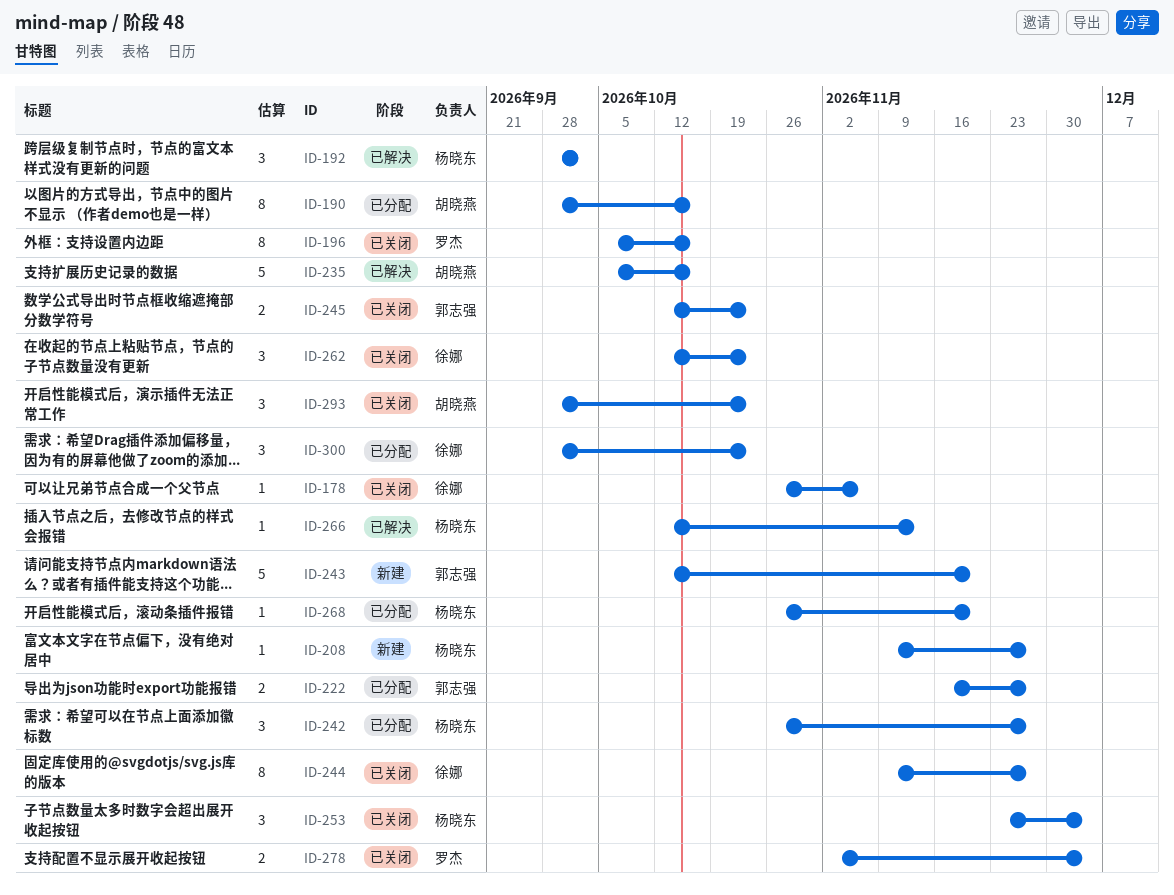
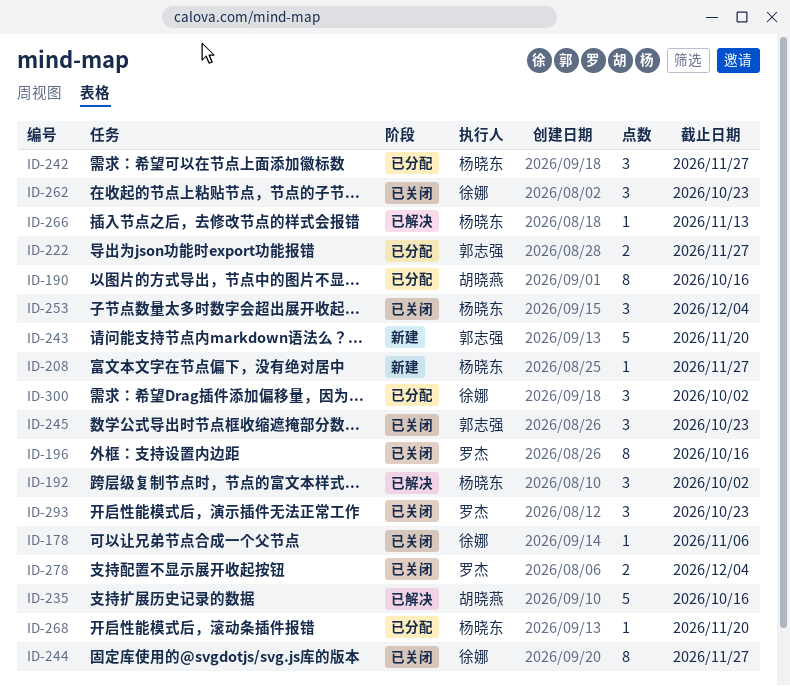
ID-245, estimate: 2 -> 3
ID-293, owner: 胡晓燕 -> 罗杰
ID-300, due: Oct 23 -> Oct 2

